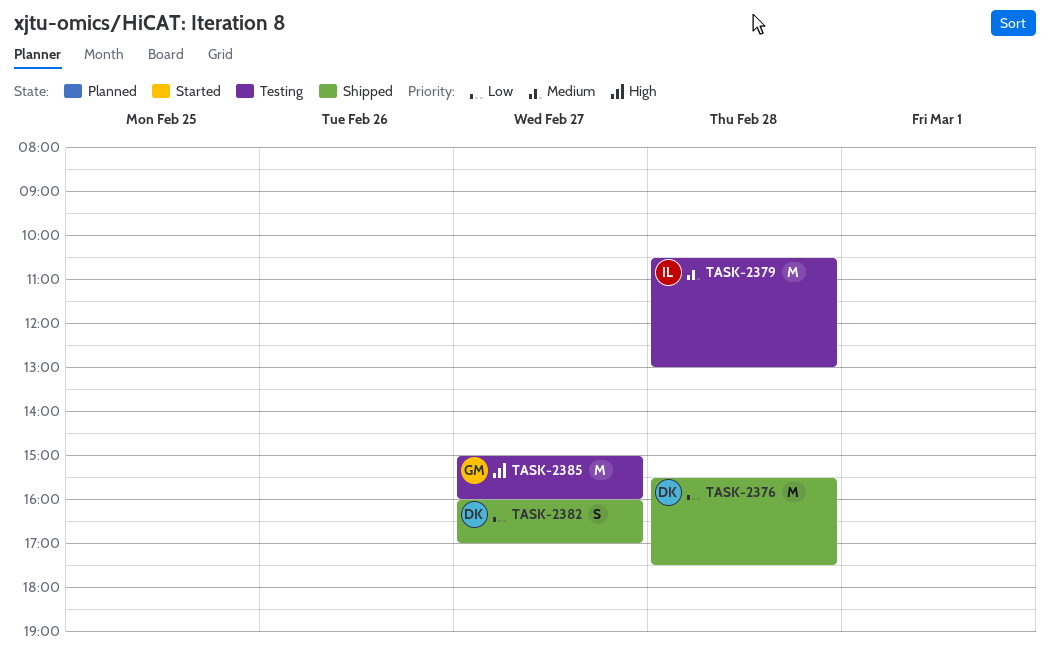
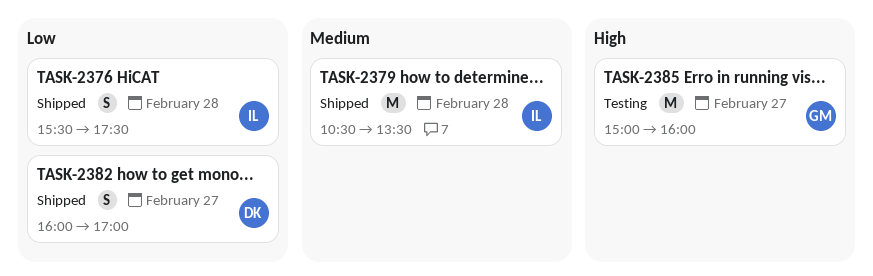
TASK-2376, owner: DK -> IL
TASK-2376, estimate: M -> S
TASK-2379, status: Testing -> Shipped
TASK-2379, ends: 13:00 -> 13:30

